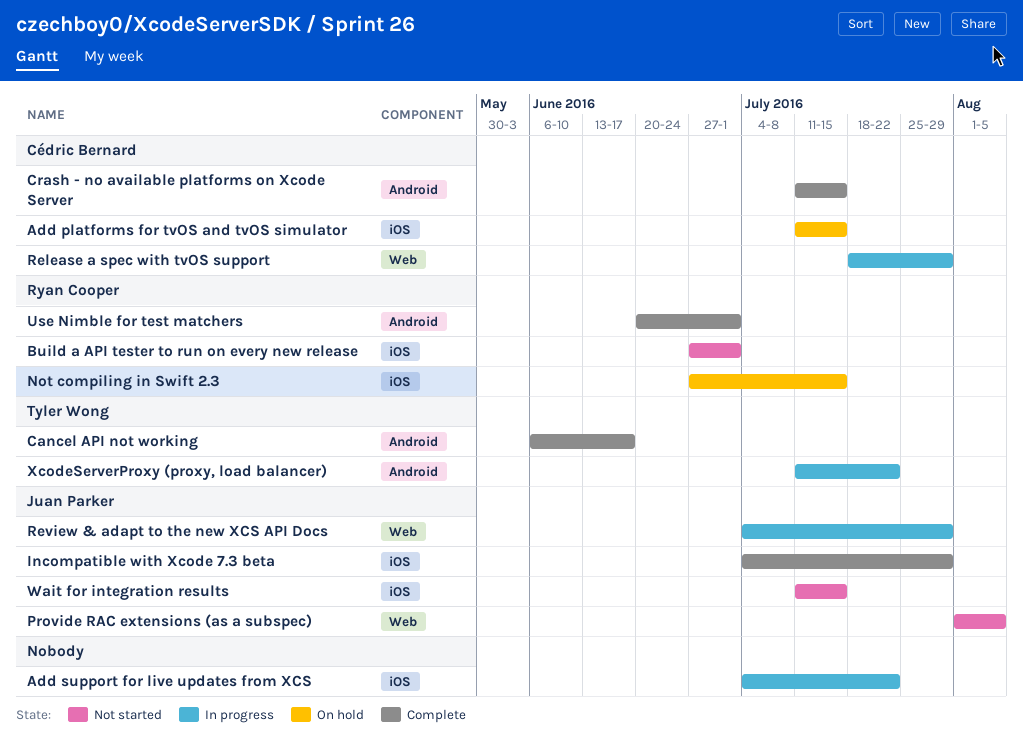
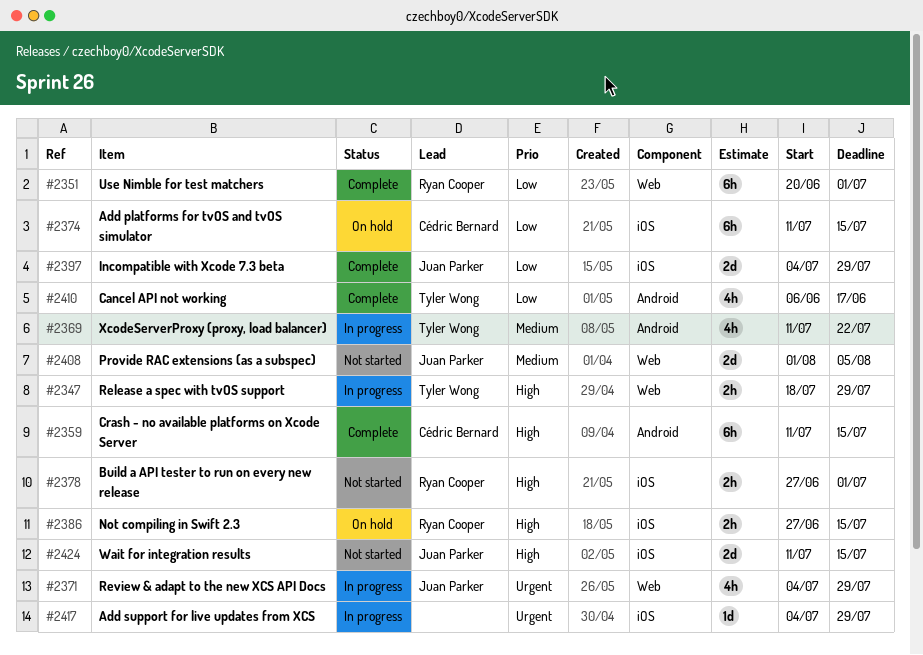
Add support for live updates from XCS, due: Jul 22 -> Jul 29
Release a spec with tvOS support, owner: Cédric Bernard -> Tyler Wong
Use Nimble for test matchers, label: Android -> Web

